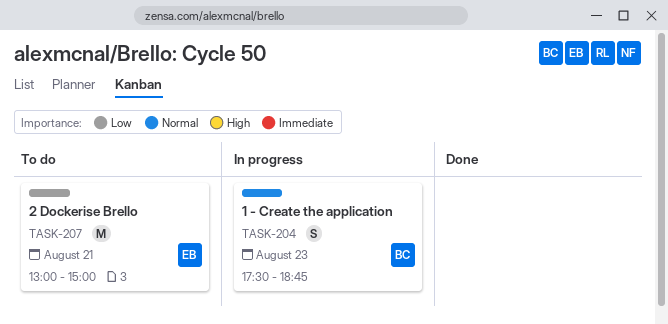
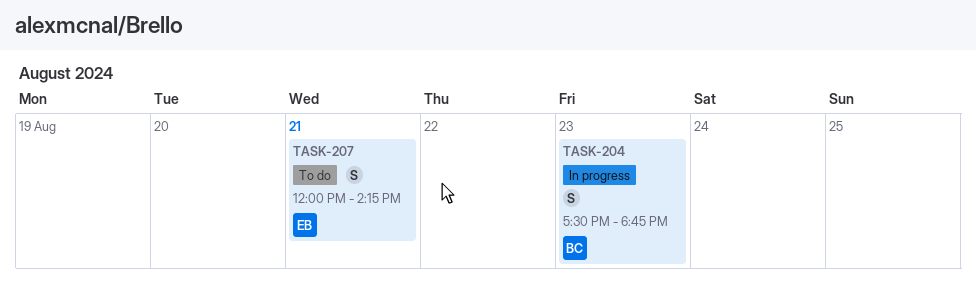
TASK-207, estimate: M -> S
TASK-207, begins: 13:00 -> 12:00
TASK-207, ends: 15:00 -> 14:15

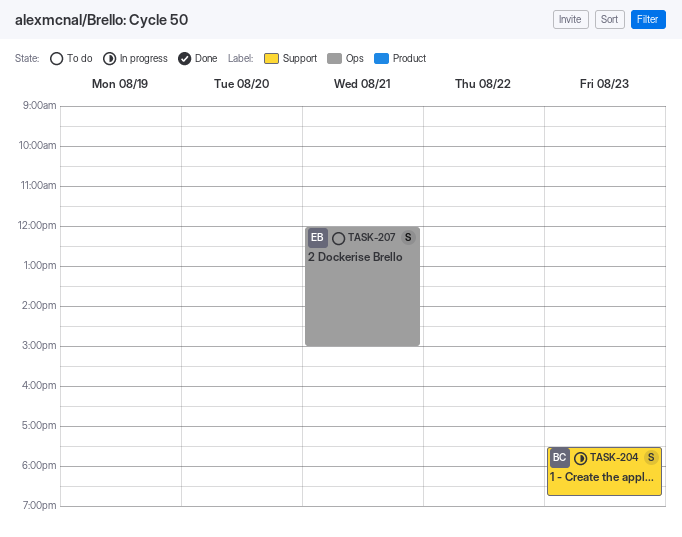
TASK-207, ends: 14:15 -> 15:00

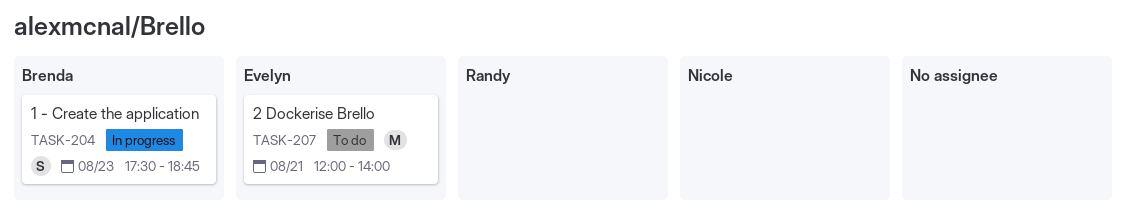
TASK-207, estimate: S -> M
TASK-207, ends: 15:00 -> 14:00

